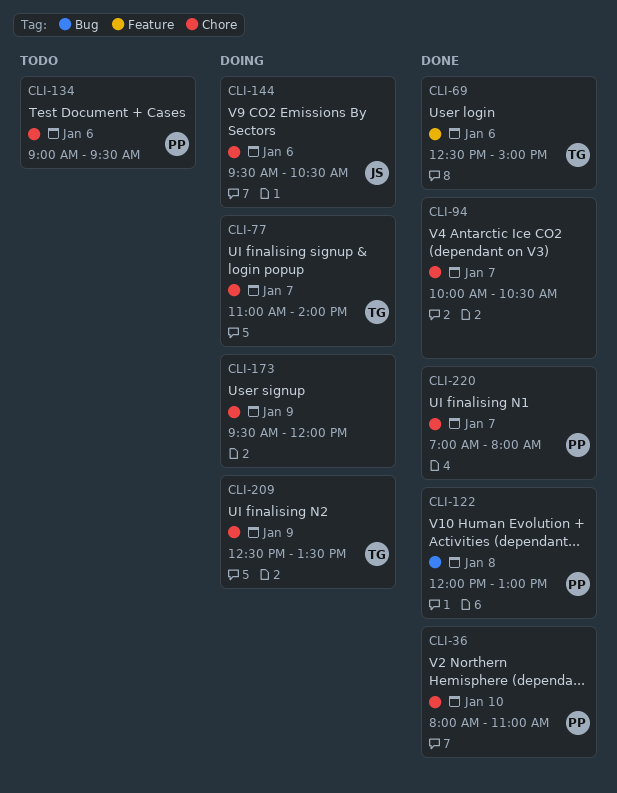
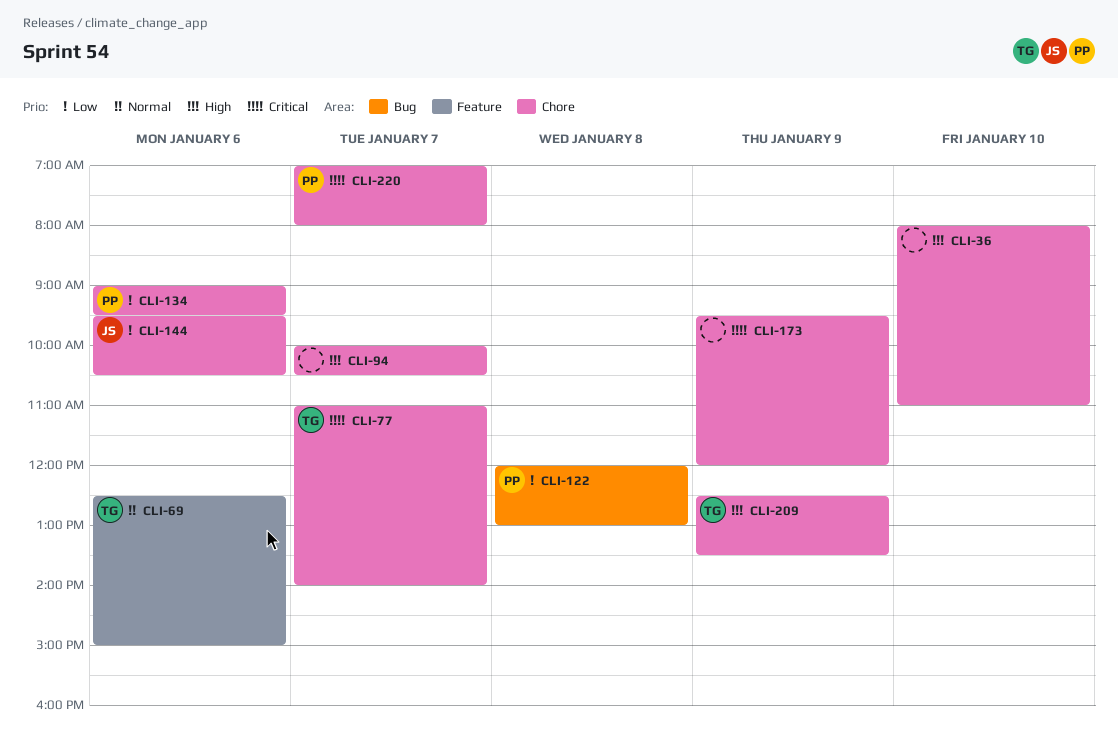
CLI-36, owner: PP -> none

